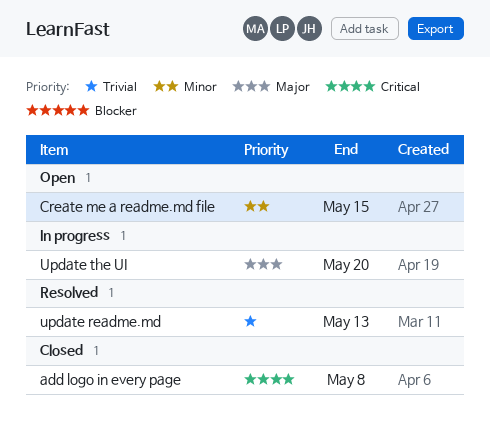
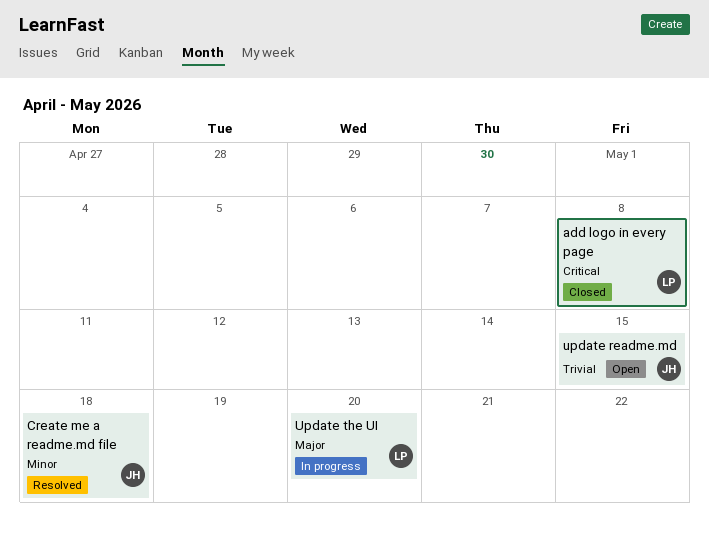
Create me a readme.md file, status: Open -> Resolved
Create me a readme.md file, due: May 15 -> May 18
update readme.md, status: Resolved -> Open
update readme.md, due: May 13 -> May 15

